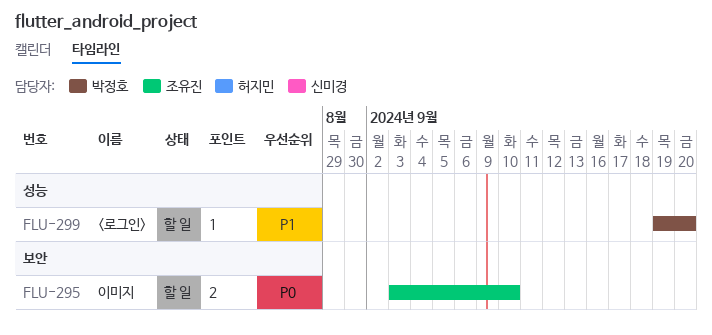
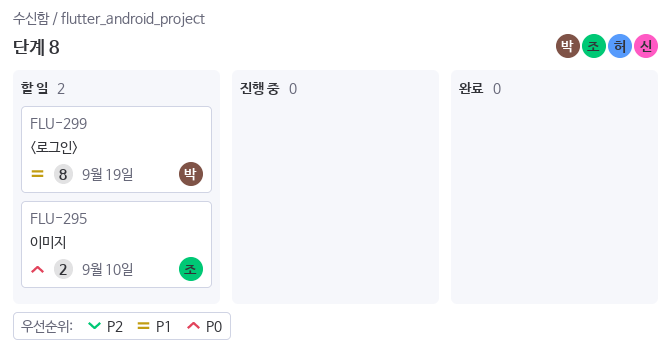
FLU-299, estimate: 1 -> 8
FLU-299, due: Sep 20 -> Sep 19

